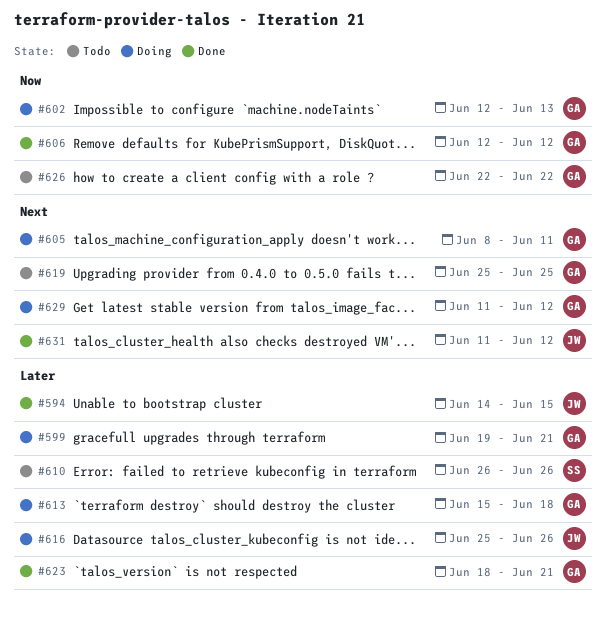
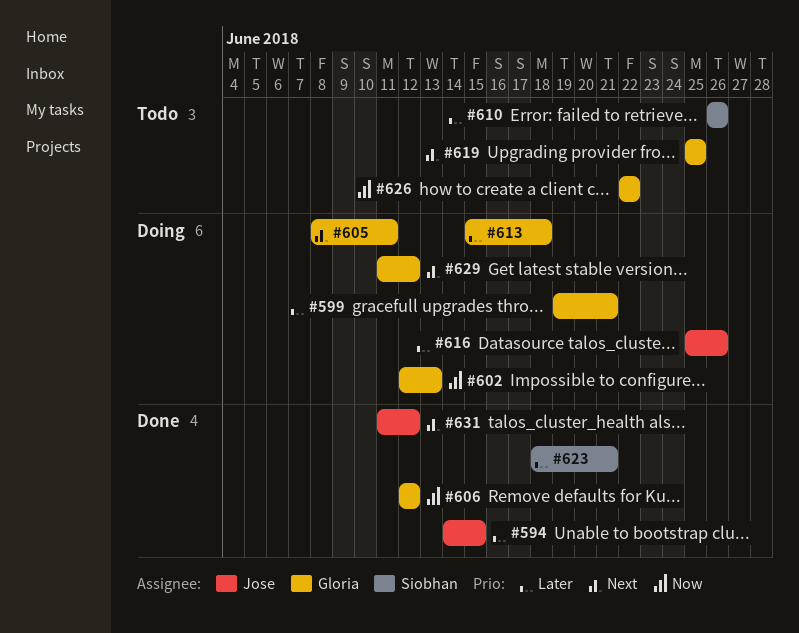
#623, owner: Gloria -> Siobhan

